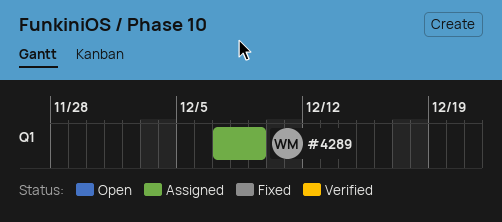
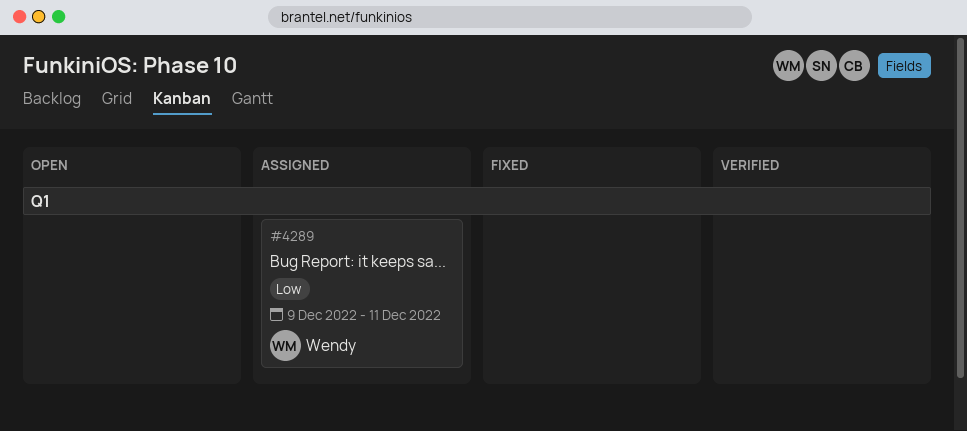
#4289, start: Dec 7 -> Dec 9
#4289, due: Dec 9 -> Dec 11

